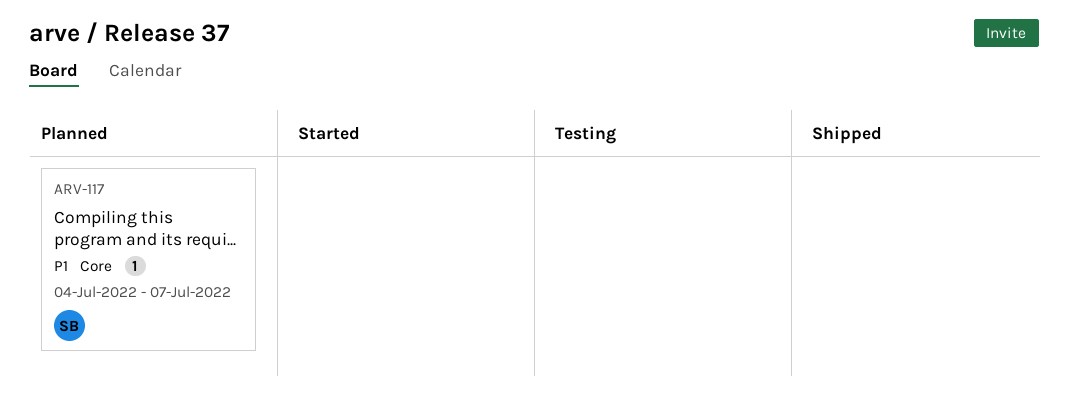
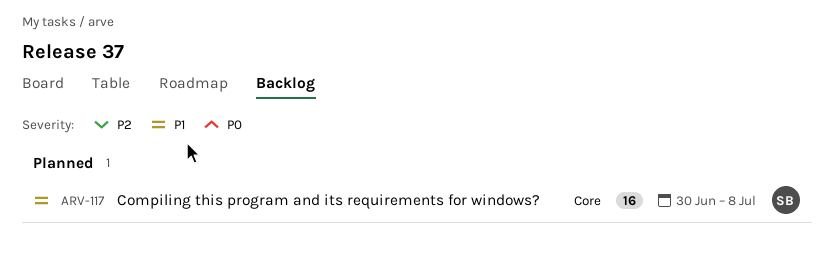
ARV-117, estimate: 1 -> 16
ARV-117, start: Jul 4 -> Jun 30
ARV-117, due: Jul 7 -> Jul 8

